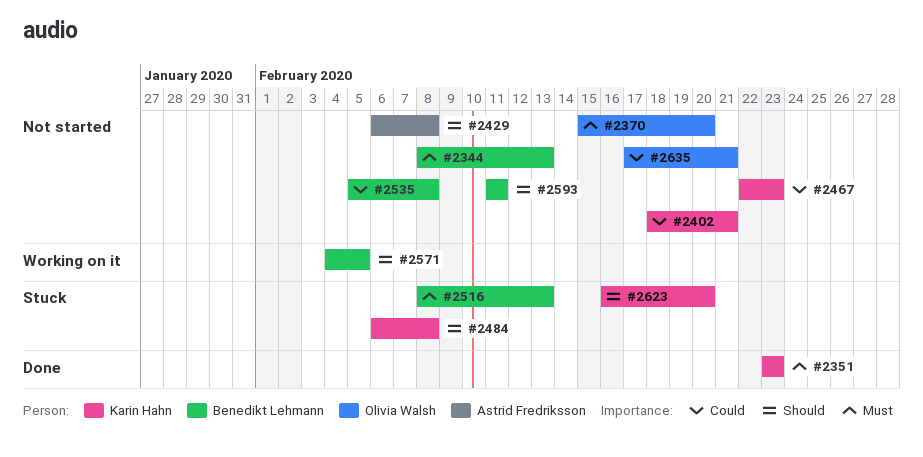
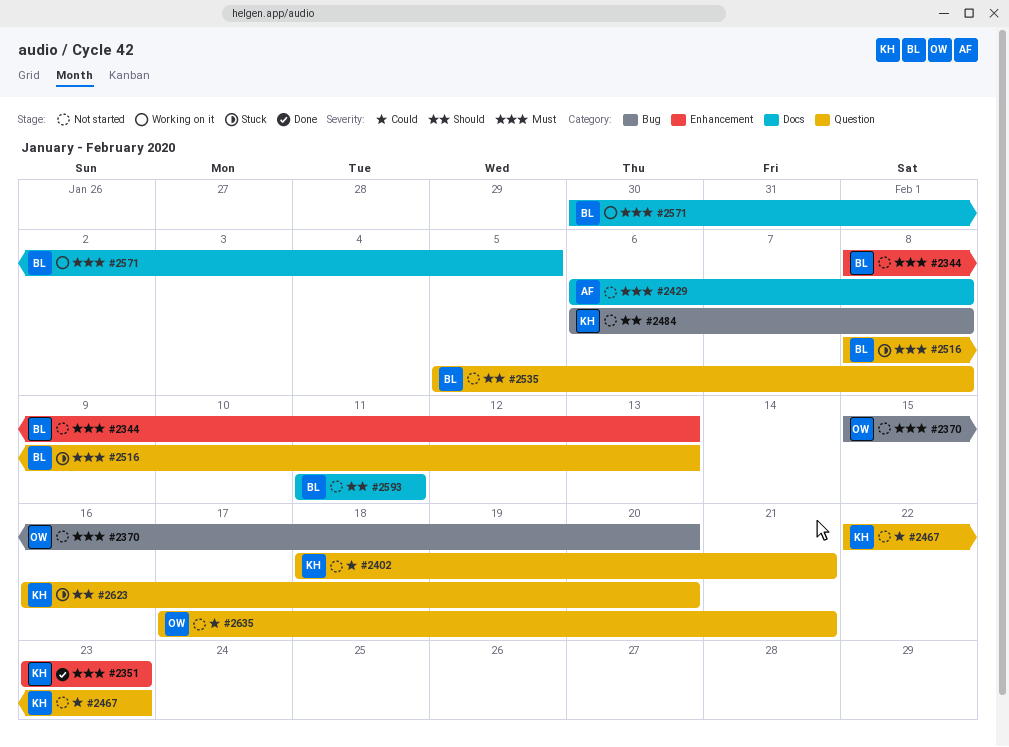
#2429, priority: Should -> Must
#2484, status: Stuck -> Not started
#2535, priority: Could -> Should
#2571, priority: Should -> Must
#2571, start: Feb 4 -> Jan 30

